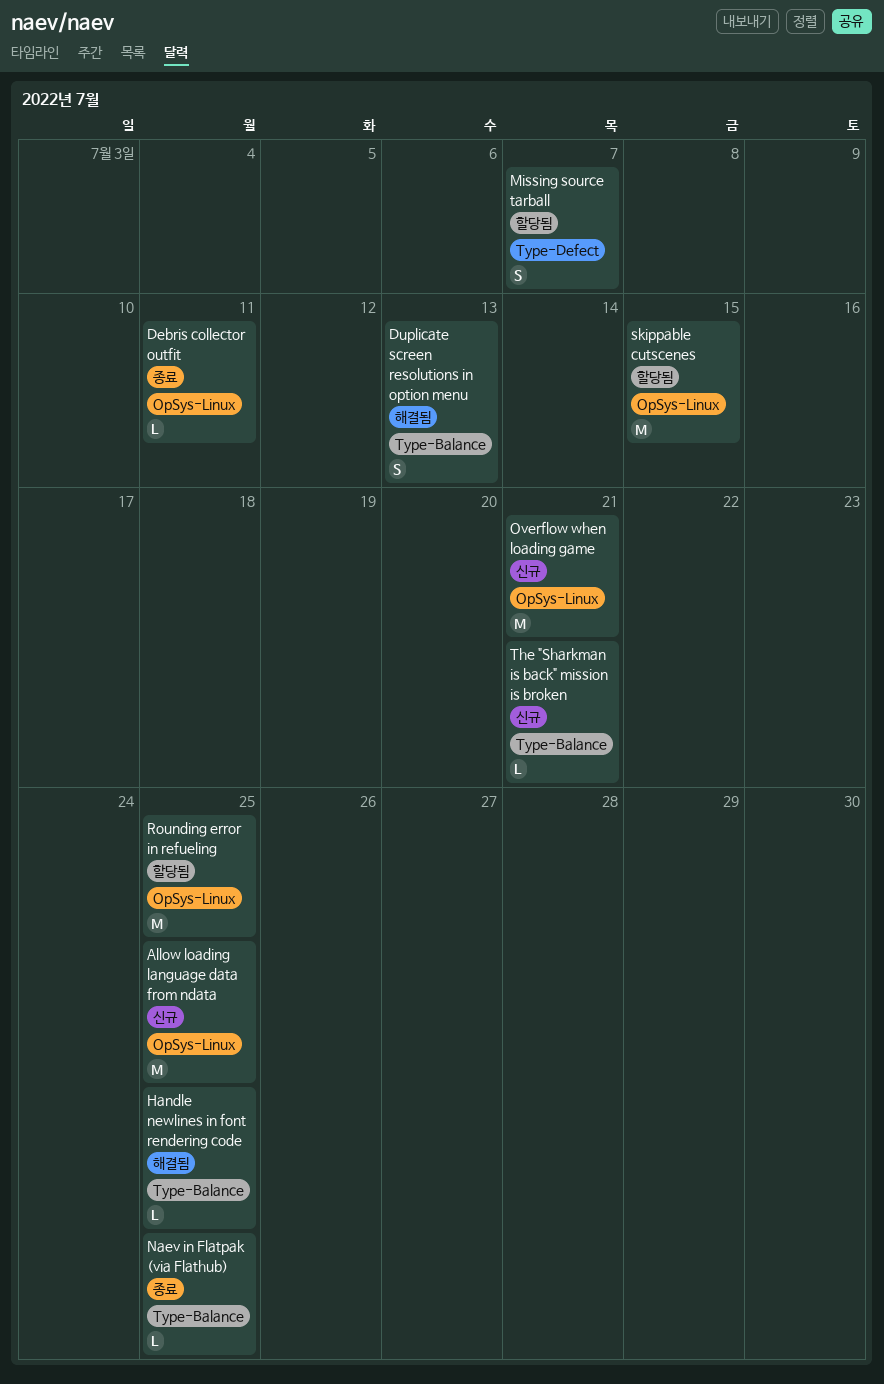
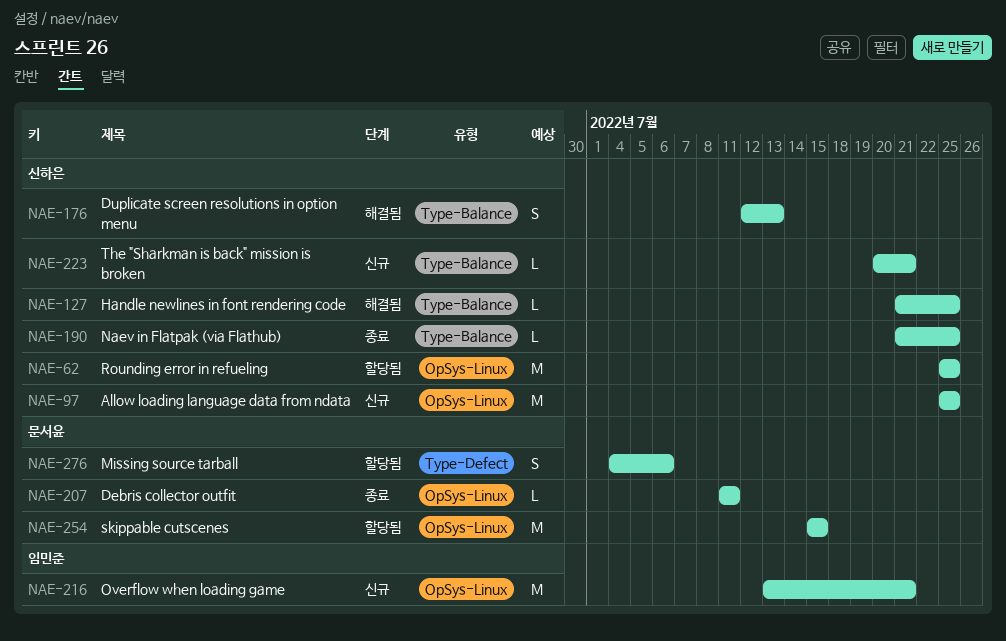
Missing source tarball, due: Jul 7 -> Jul 6

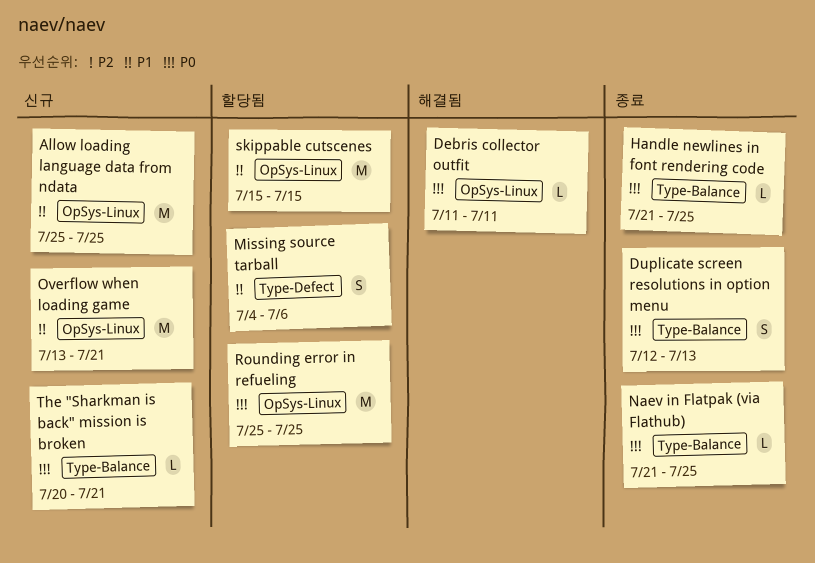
Debris collector outfit, status: 종료 -> 해결됨
Duplicate screen resolutions in option menu, status: 해결됨 -> 종료
Handle newlines in font rendering code, status: 해결됨 -> 종료

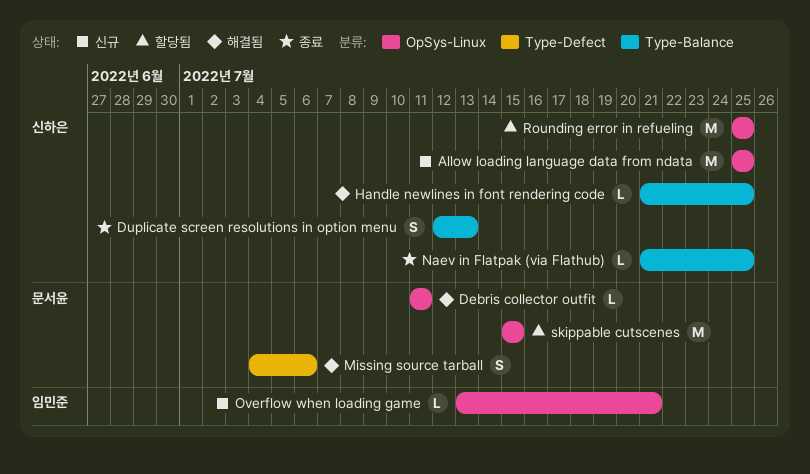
Handle newlines in font rendering code, status: 종료 -> 해결됨
Missing source tarball, status: 할당됨 -> 해결됨
Overflow when loading game, estimate: M -> L
The "Sharkman is back" mission is broken: present -> none

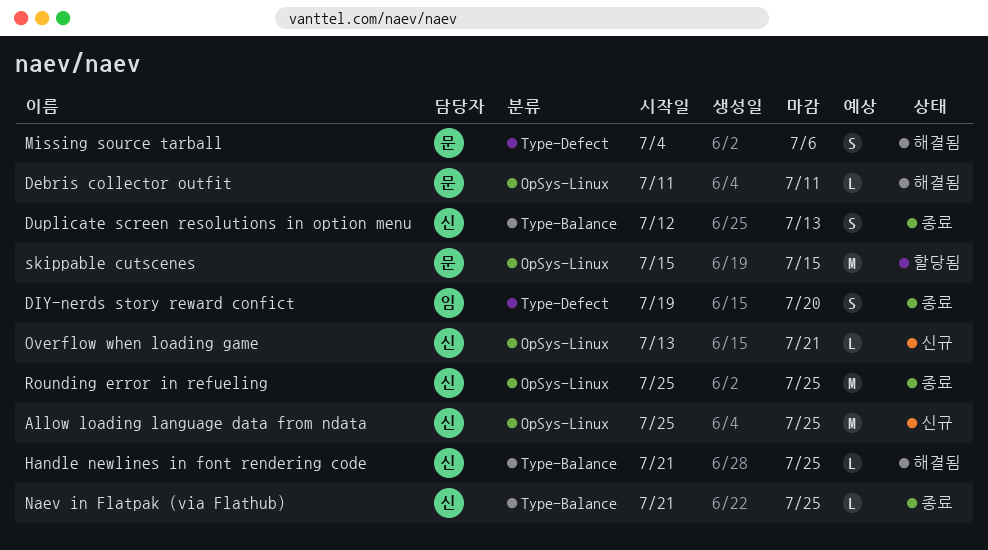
DIY-nerds story reward confict: none -> present
Overflow when loading game, owner: 임민준 -> 신하은
Rounding error in refueling, status: 할당됨 -> 종료

